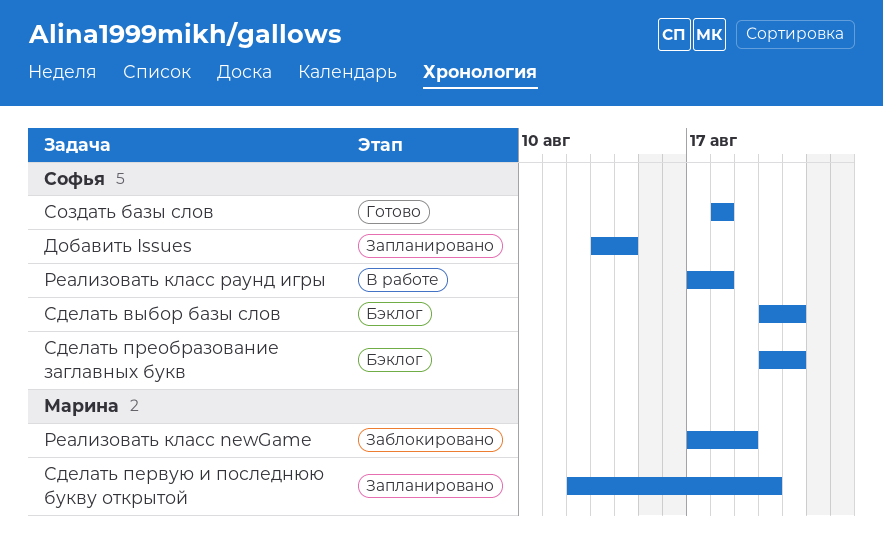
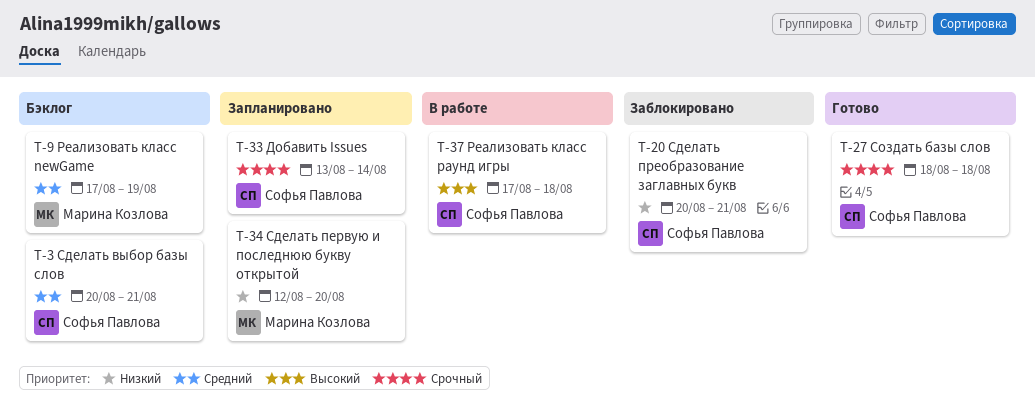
Реализовать класс newGame, status: Заблокировано -> Бэклог
Сделать преобразование заглавных букв, status: Бэклог -> Заблокировано

